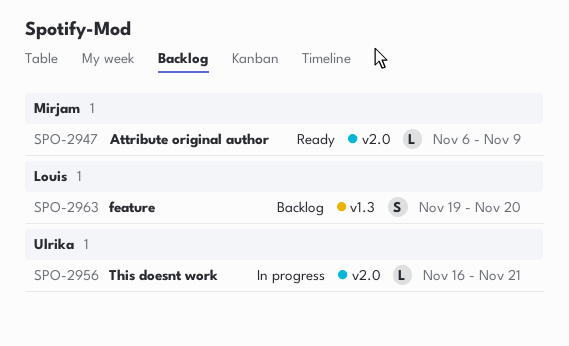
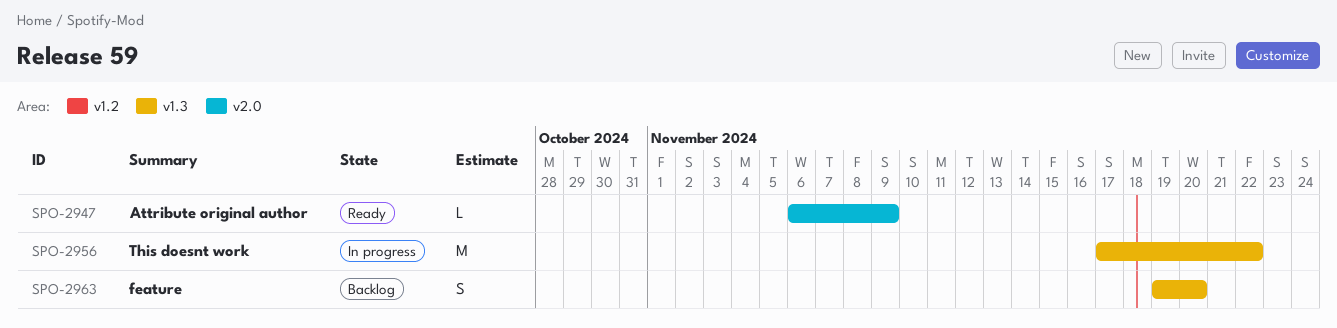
SPO-2956, label: v2.0 -> v1.3
SPO-2956, estimate: L -> M
SPO-2956, start: Nov 16 -> Nov 17
SPO-2956, due: Nov 21 -> Nov 22

